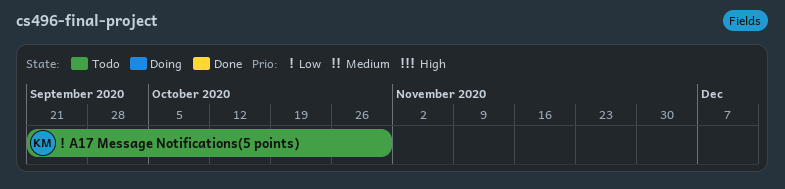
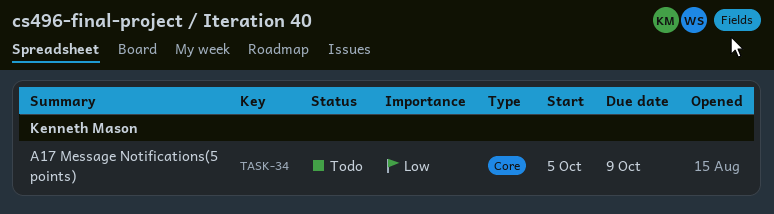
A17 Message Notifications(5 points), start: Sep 21 -> Oct 5
A17 Message Notifications(5 points), due: Oct 30 -> Oct 9

